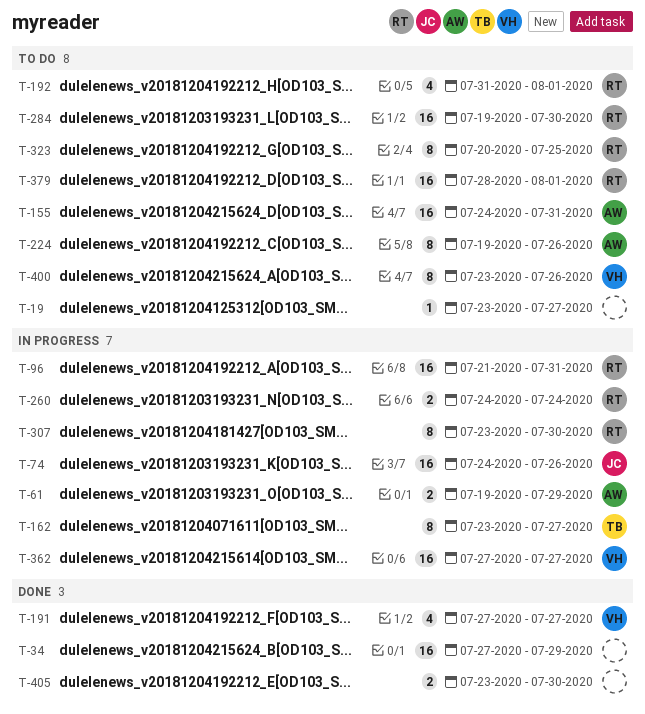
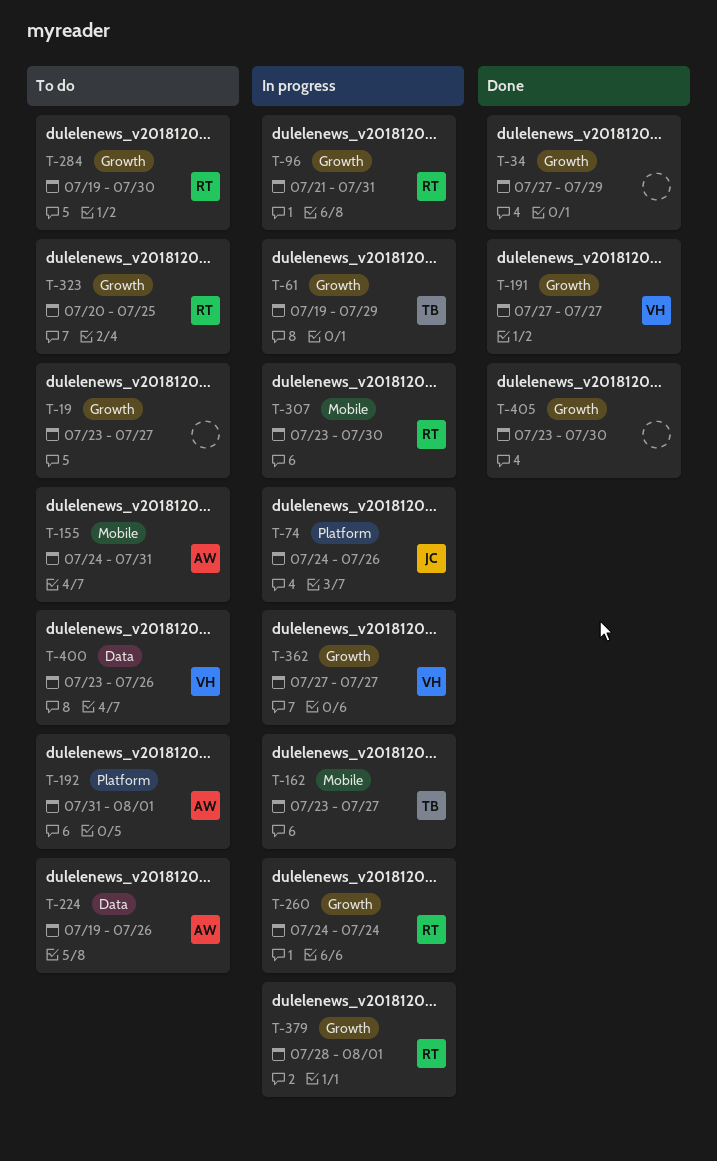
T-61, owner: AW -> TB
T-192, owner: RT -> AW
T-379, status: To do -> In progress

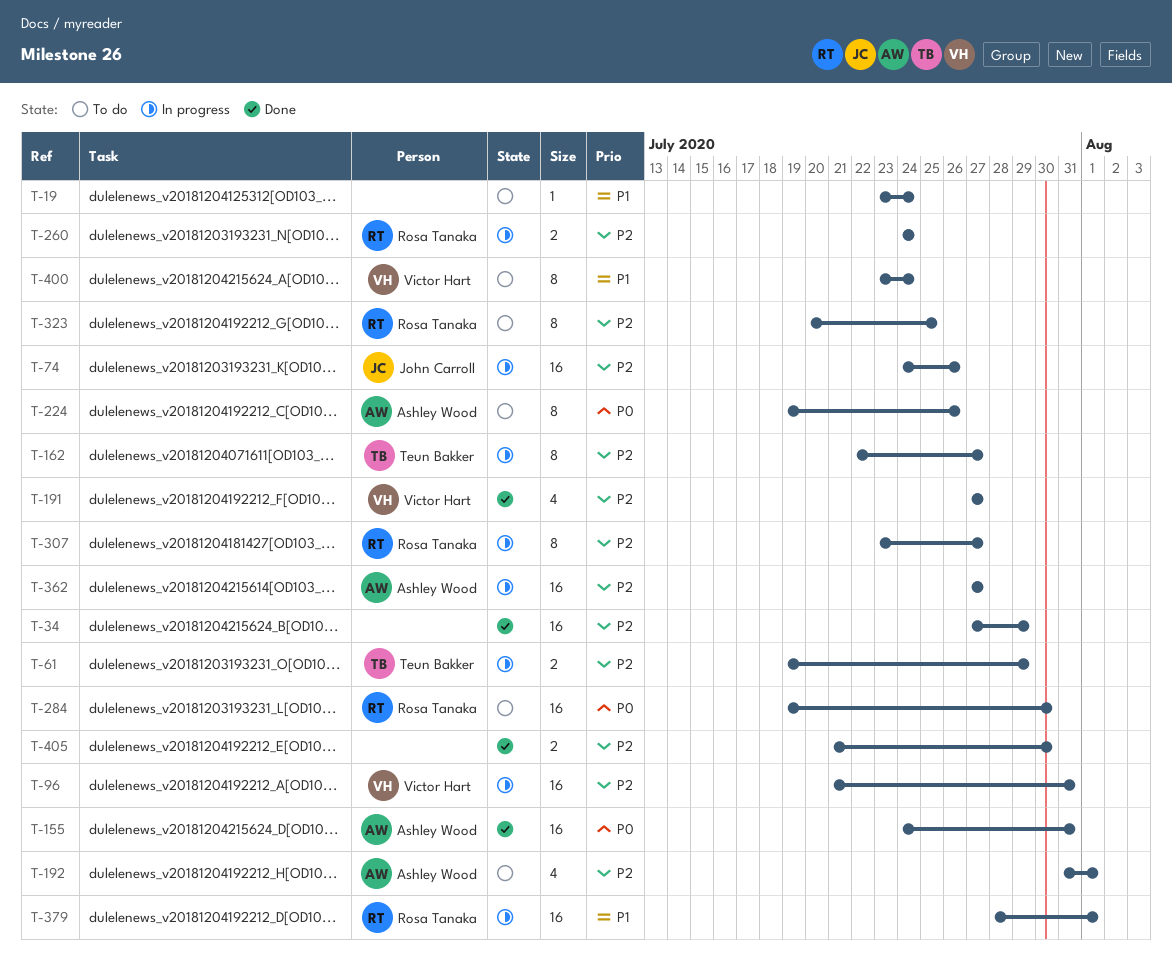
T-19, due: Jul 27 -> Jul 24
T-96, owner: Rosa Tanaka -> Victor Hart
T-155, status: To do -> Done
T-162, start: Jul 23 -> Jul 22
T-307, due: Jul 30 -> Jul 27
T-362, owner: Victor Hart -> Ashley Wood
T-400, due: Jul 26 -> Jul 24
T-405, start: Jul 23 -> Jul 21

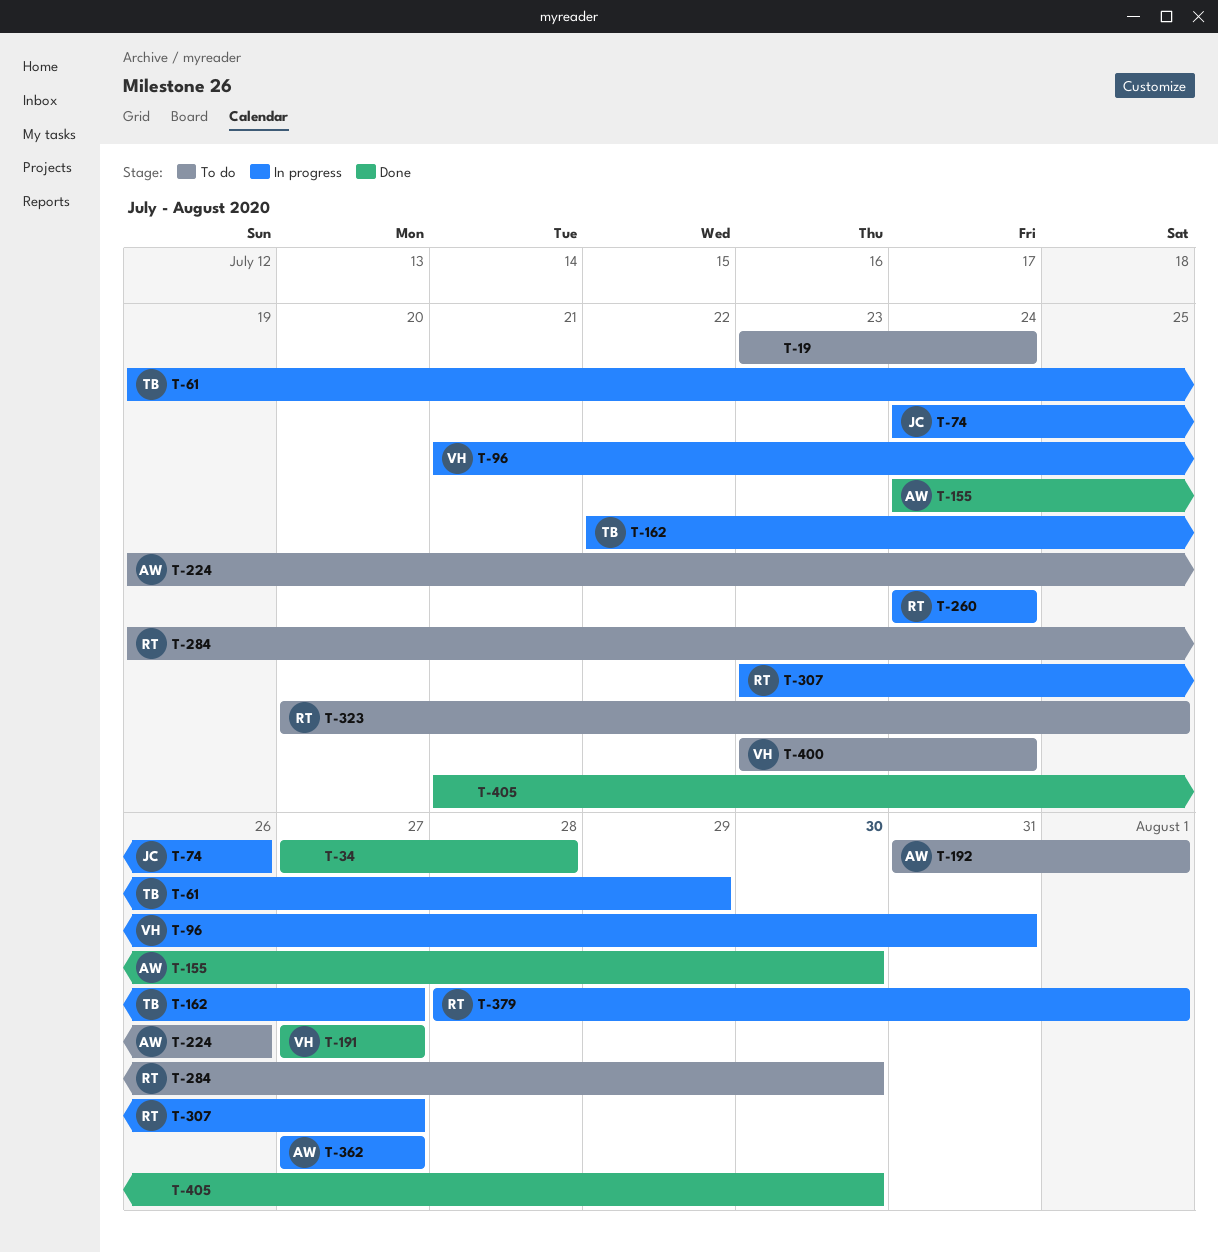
T-34, due: Jul 29 -> Jul 28
T-155, due: Jul 31 -> Jul 30

